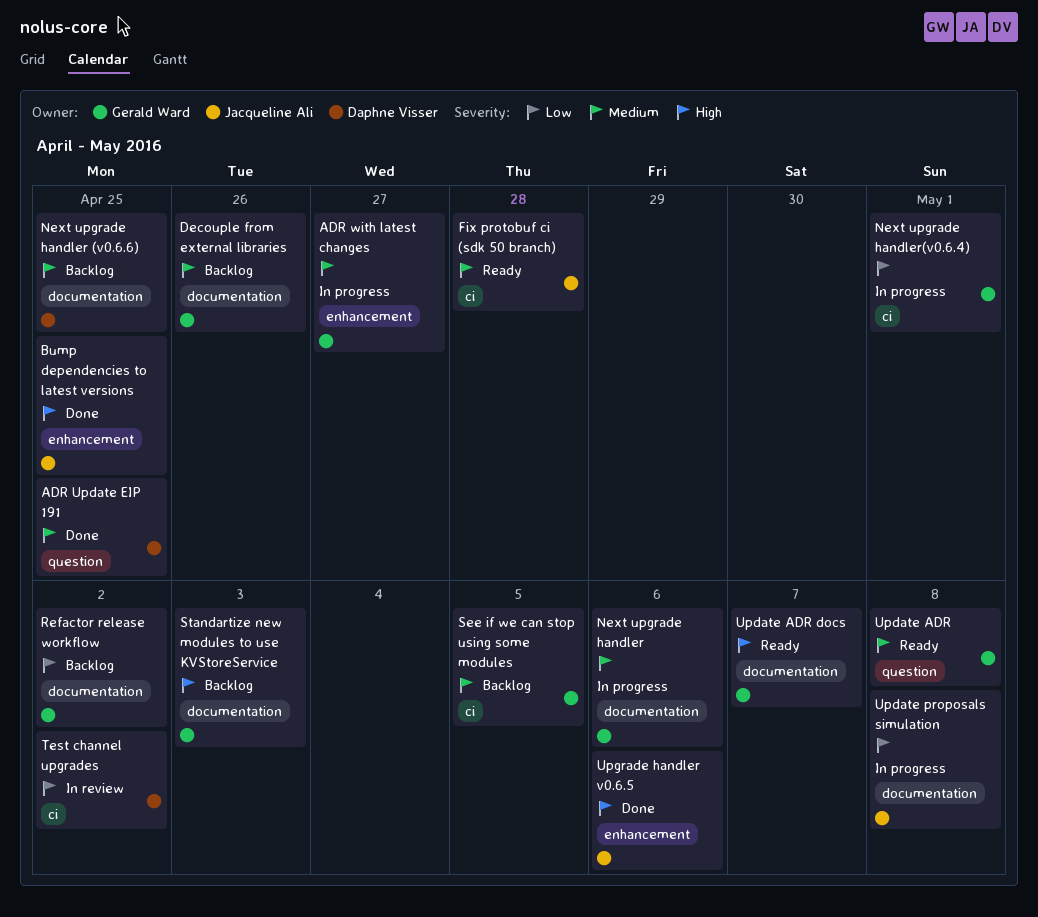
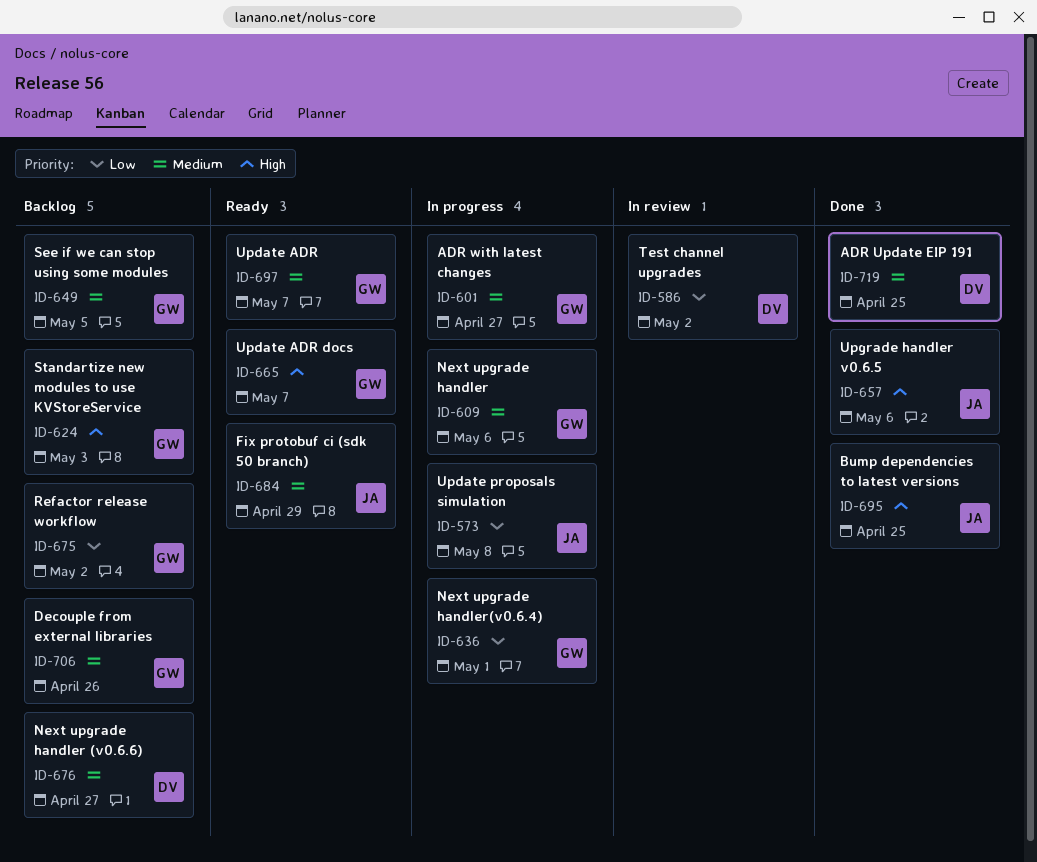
Fix protobuf ci (sdk 50 branch), due: Apr 28 -> Apr 29
Next upgrade handler (v0.6.6), due: Apr 25 -> Apr 27
Update ADR, due: May 8 -> May 7

